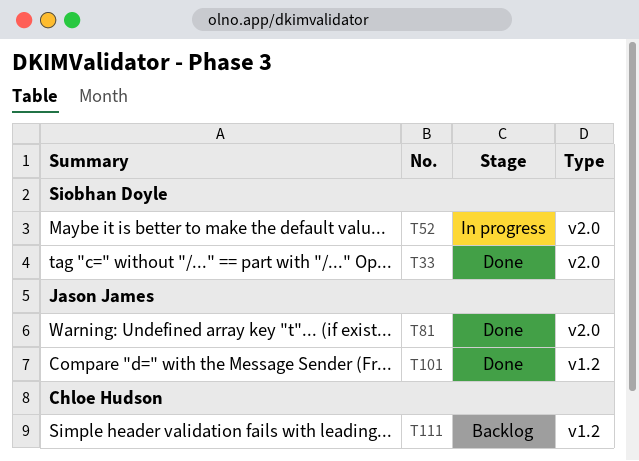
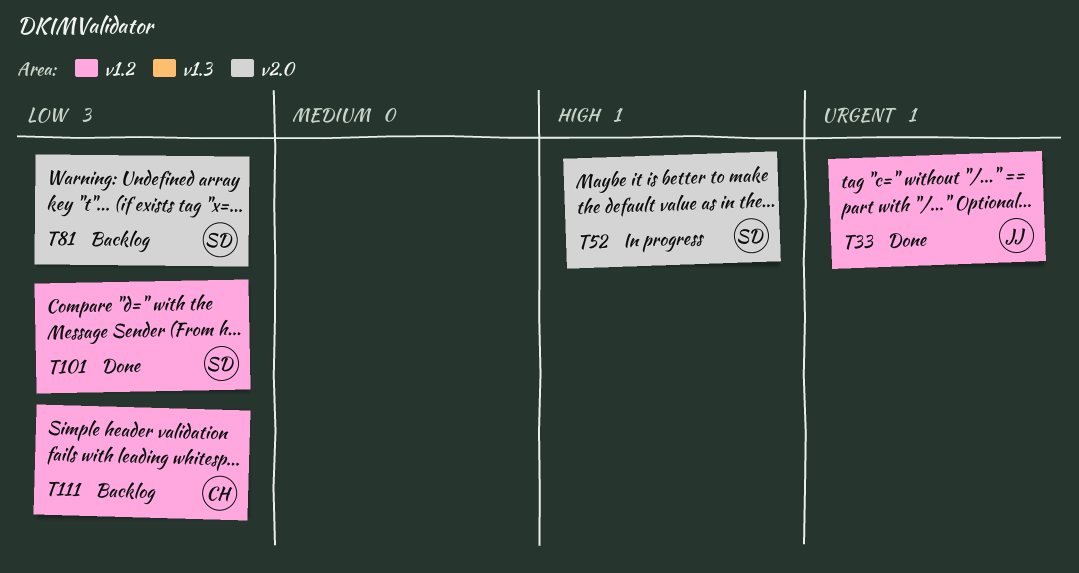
T33, owner: Siobhan Doyle -> Jason James
T33, label: v2.0 -> v1.2
T81, status: Done -> Backlog
T81, owner: Jason James -> Siobhan Doyle
T101, owner: Jason James -> Siobhan Doyle

